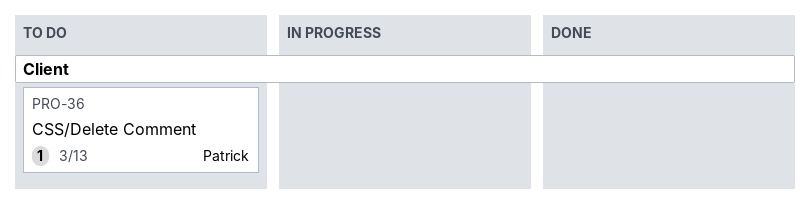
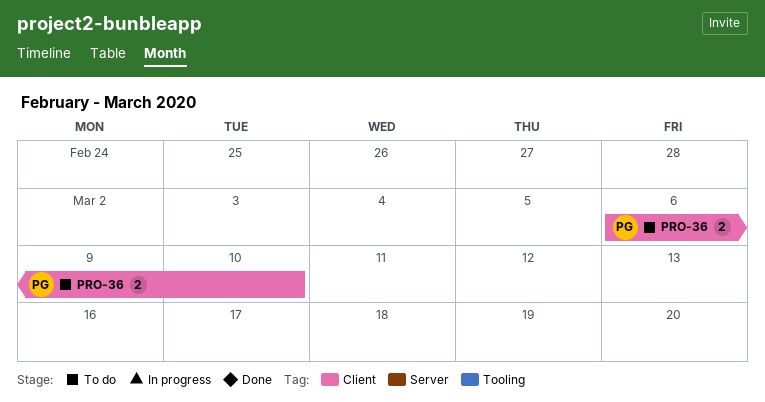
PRO-36, estimate: 1 -> 2
PRO-36, due: Mar 13 -> Mar 10

